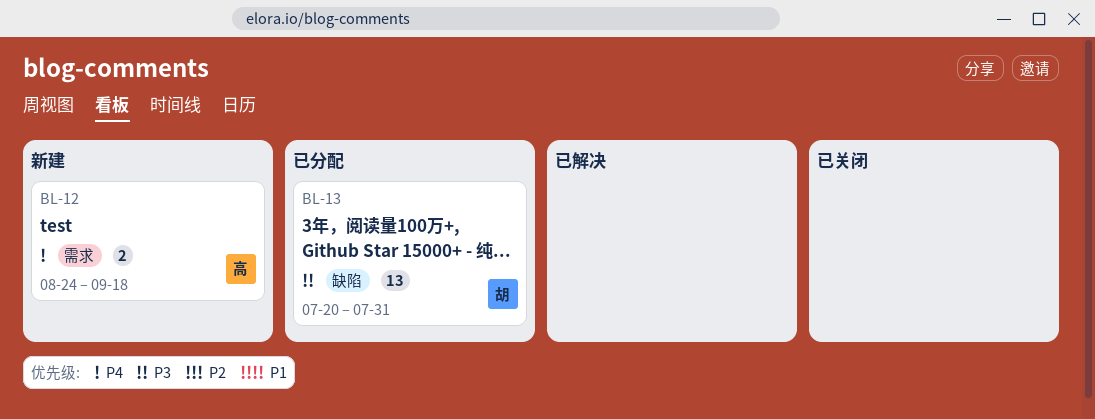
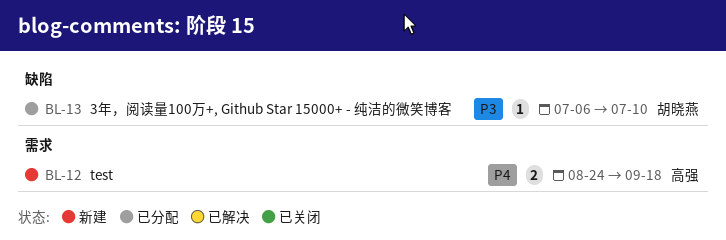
BL-13, estimate: 13 -> 1
BL-13, start: Jul 20 -> Jul 6
BL-13, due: Jul 31 -> Jul 10

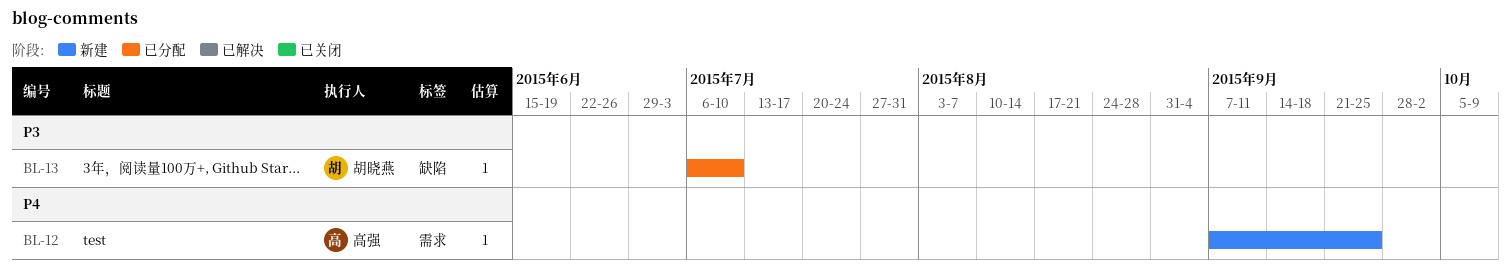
BL-12, estimate: 2 -> 1
BL-12, start: Aug 24 -> Sep 7
BL-12, due: Sep 18 -> Sep 25

